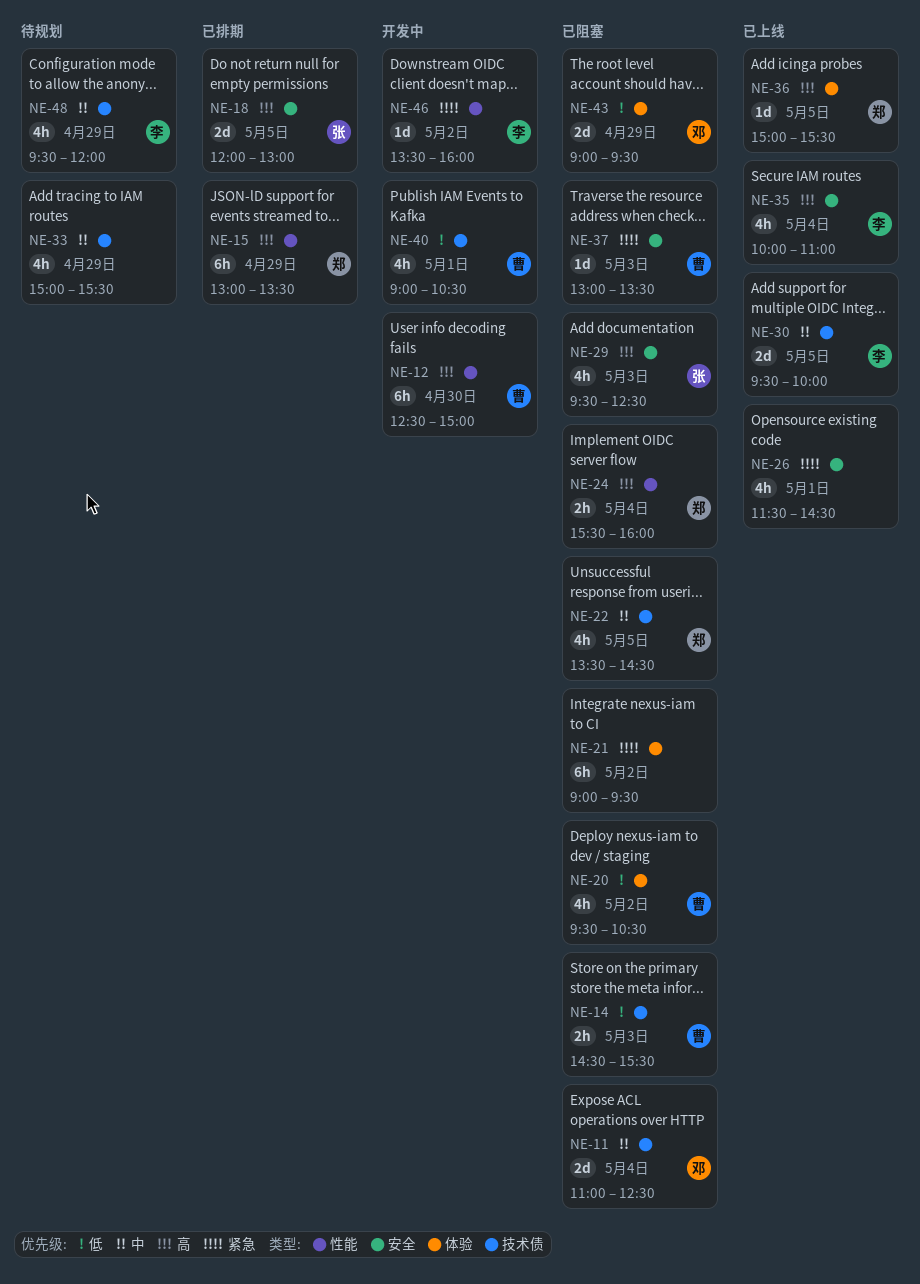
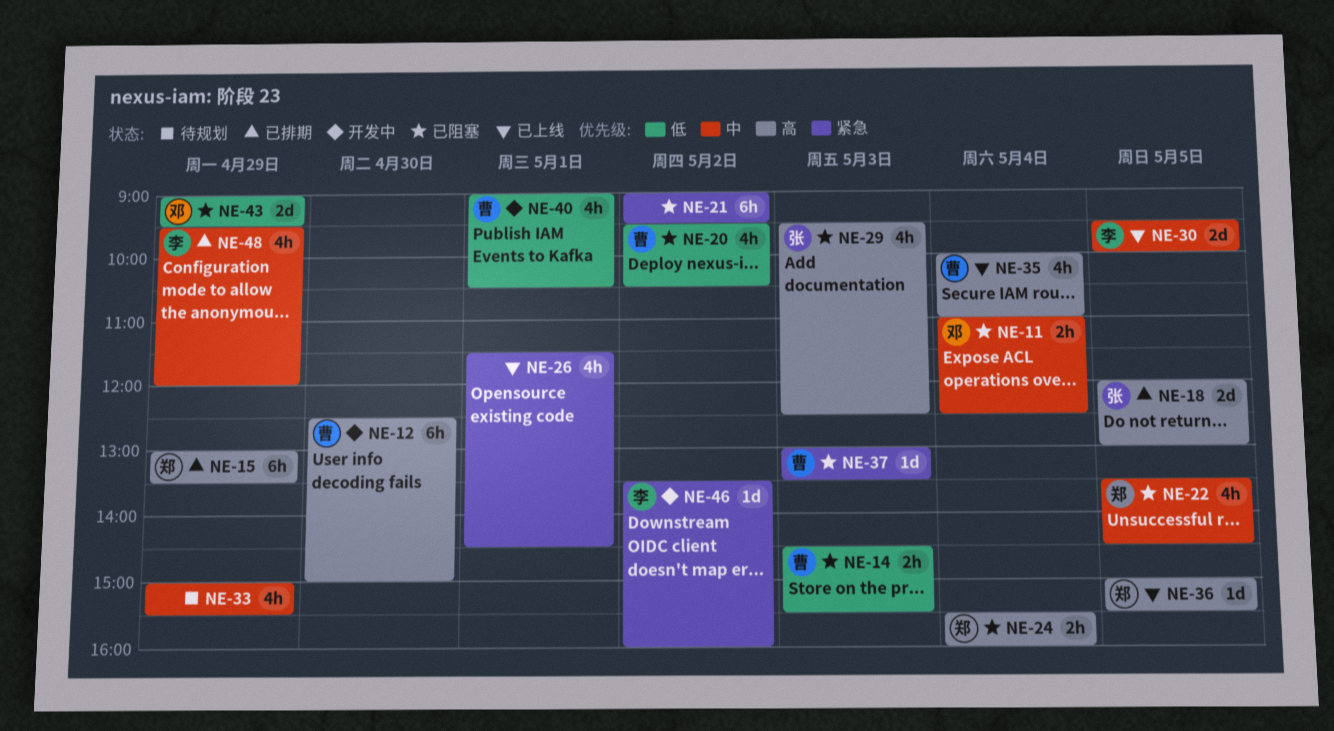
NE-11, estimate: 2d -> 2h
NE-35, owner: 李 -> 曹
NE-48, status: 待规划 -> 已排期

